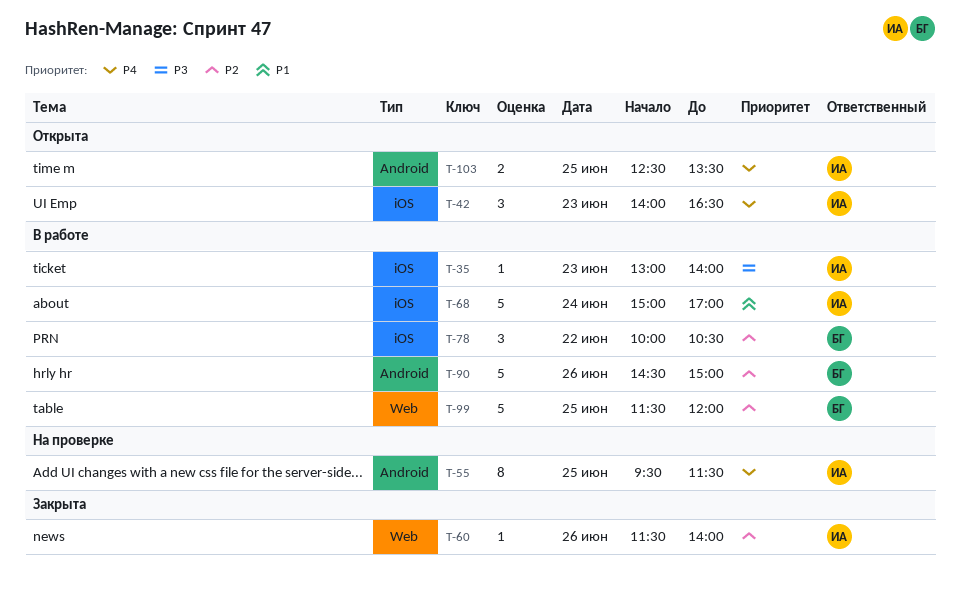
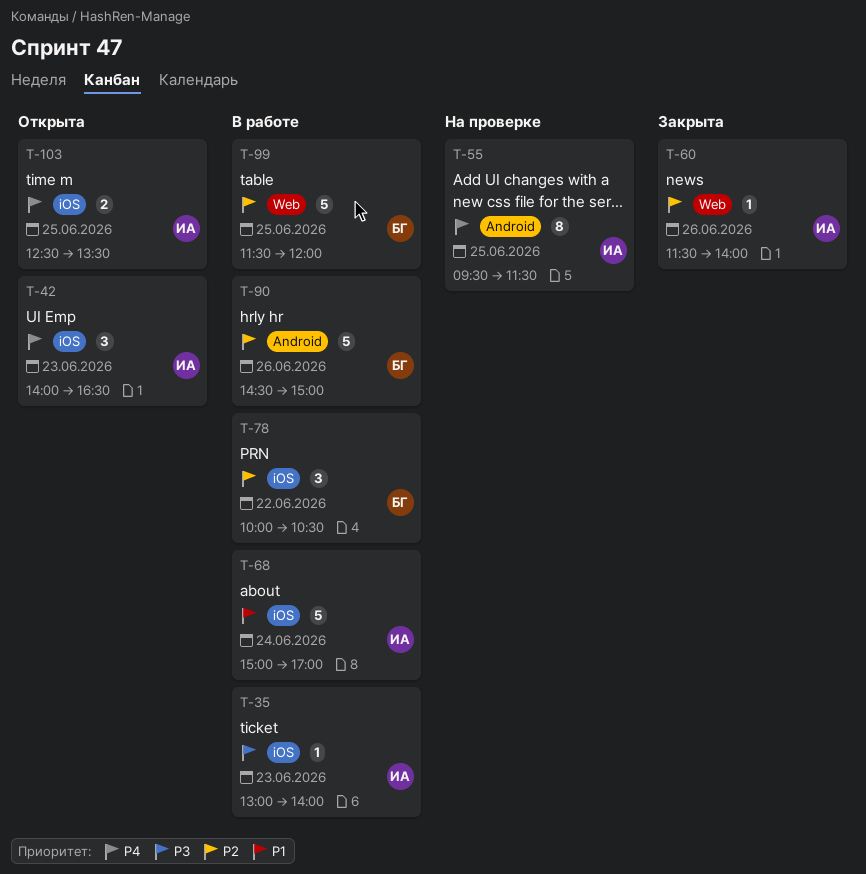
T-103, label: Android -> iOS

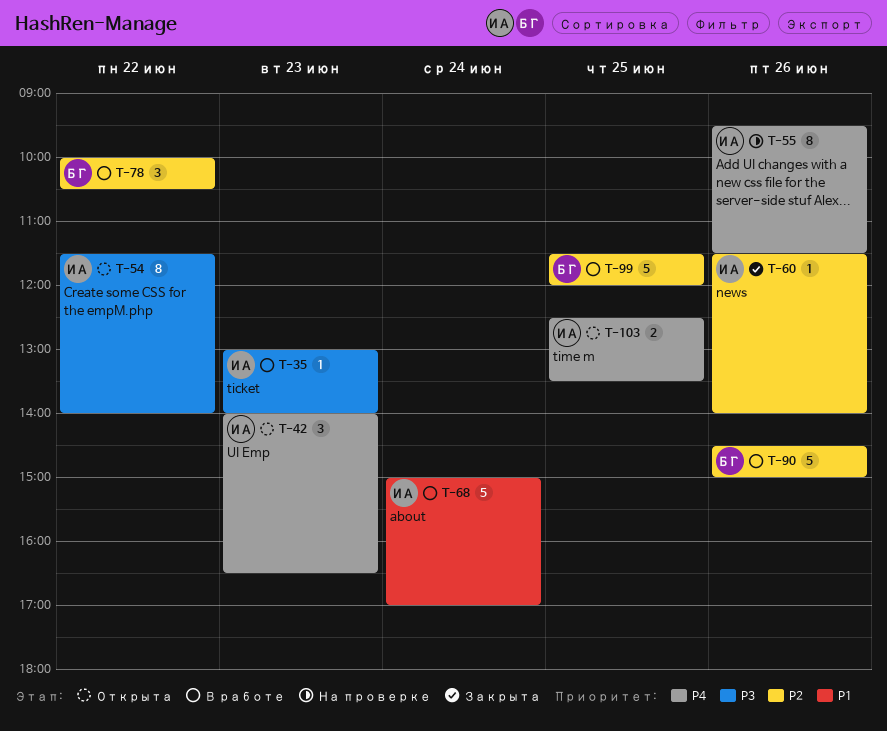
T-54: none -> present
T-55, day: Jun 25 -> Jun 26

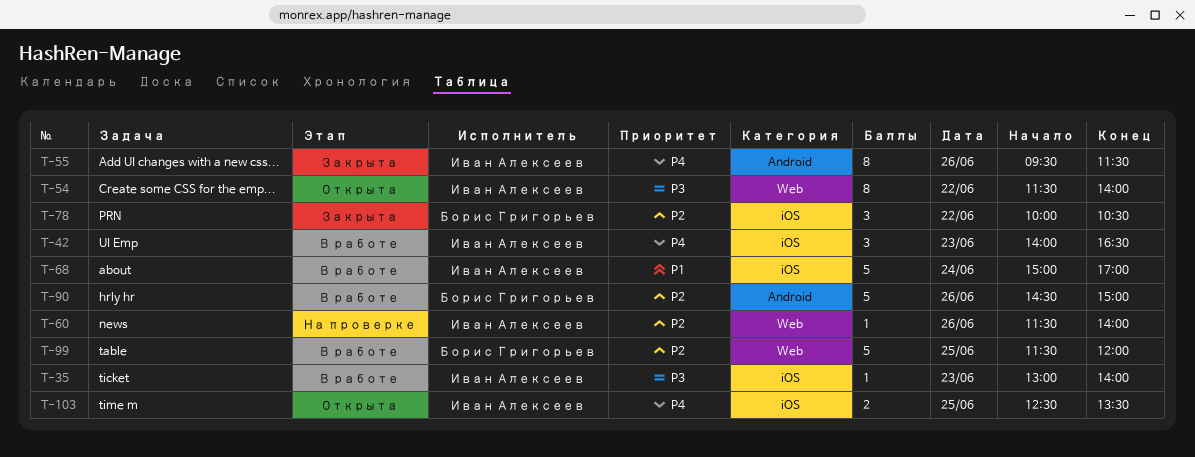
T-42, status: Открыта -> В работе
T-55, status: На проверке -> Закрыта
T-60, status: Закрыта -> На проверке
T-78, status: В работе -> Закрыта

